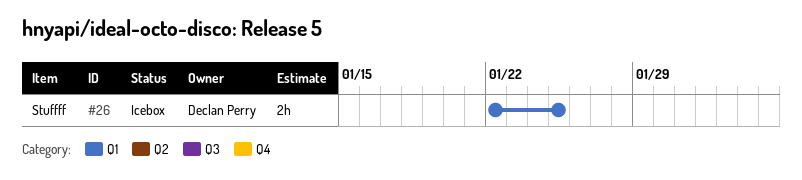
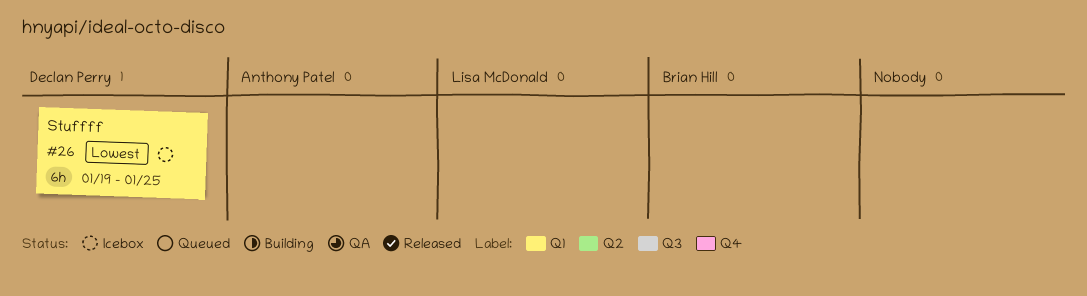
#26, estimate: 2h -> 6h
#26, start: Jan 22 -> Jan 19

